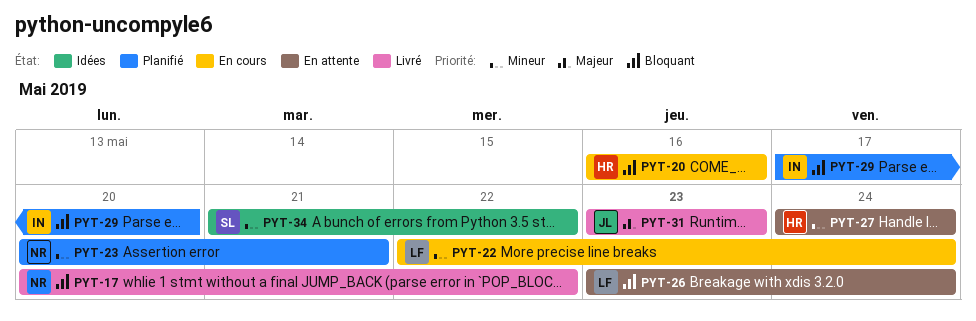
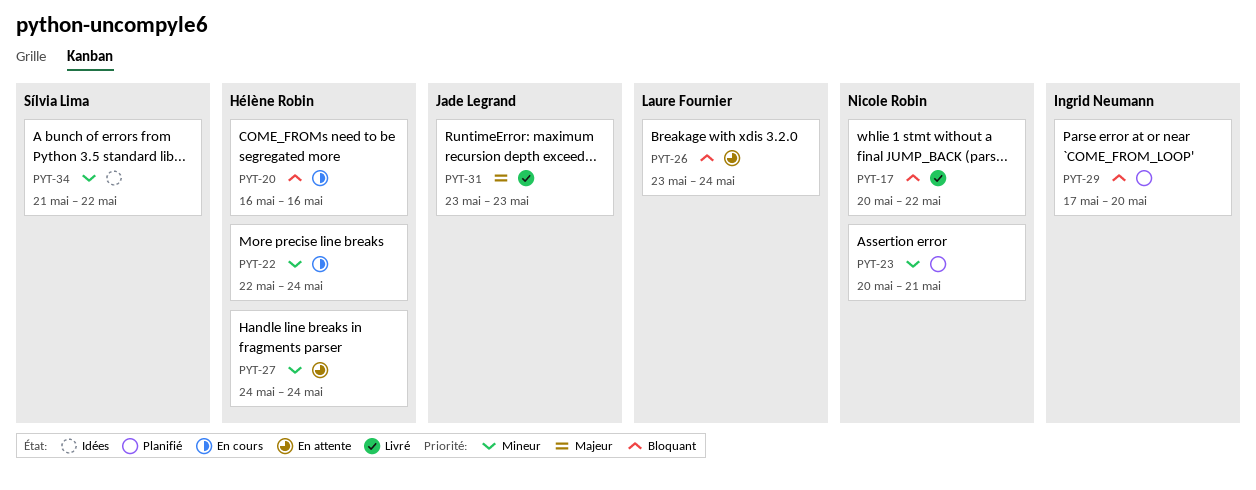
PYT-22, owner: Laure Fournier -> Hélène Robin

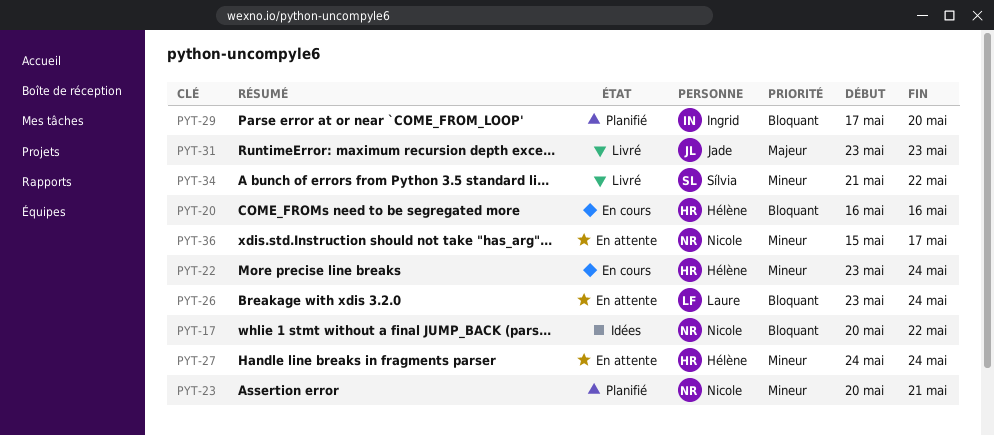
PYT-17, status: Livré -> Idées
PYT-22, start: May 22 -> May 23
PYT-34, status: Idées -> Livré
PYT-36: none -> present

